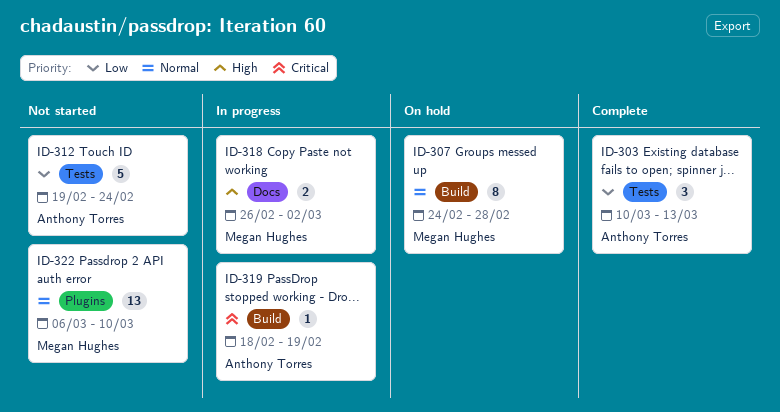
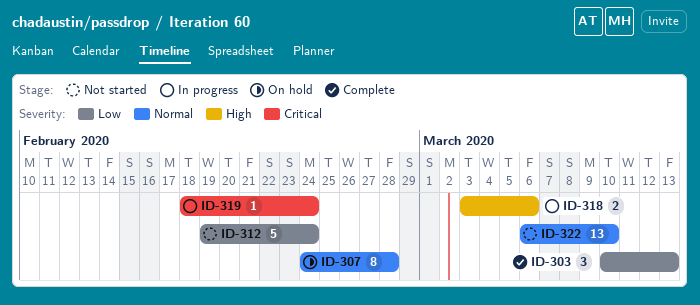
ID-318, start: Feb 26 -> Mar 3
ID-318, due: Mar 2 -> Mar 6
ID-319, due: Feb 19 -> Feb 24

